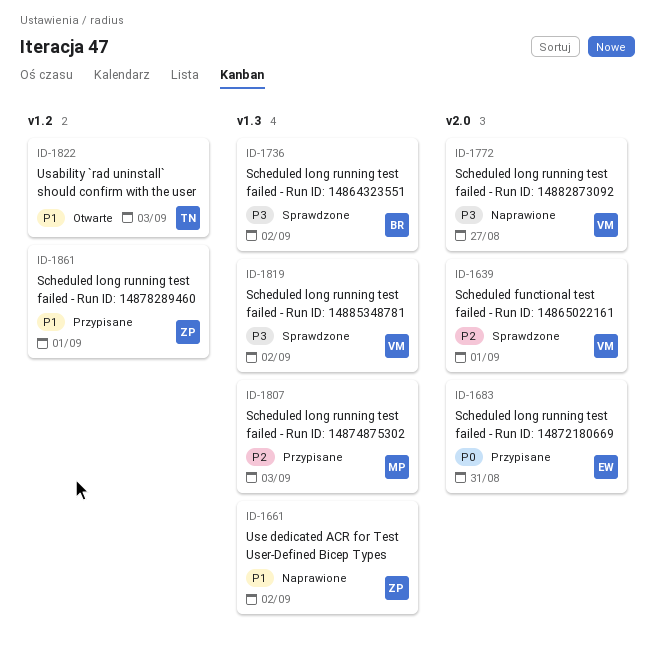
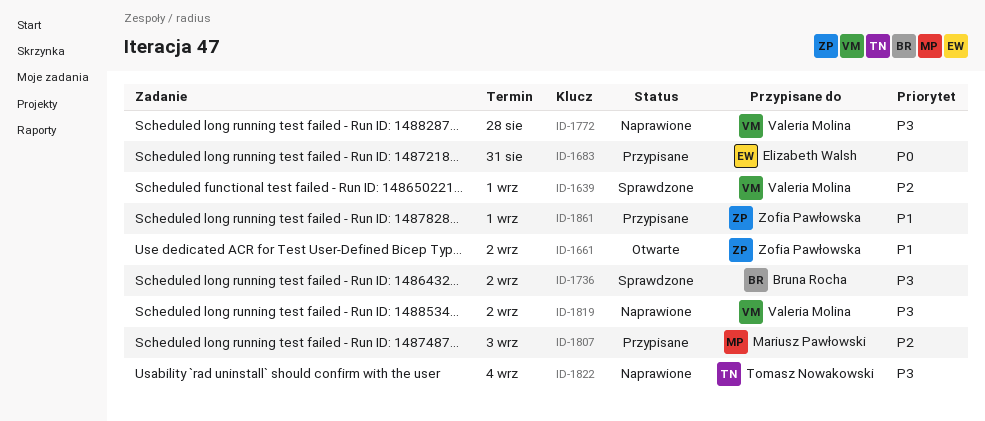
ID-1661, status: Naprawione -> Otwarte
ID-1772, due: Aug 27 -> Aug 28
ID-1819, status: Sprawdzone -> Naprawione
ID-1822, status: Otwarte -> Naprawione
ID-1822, priority: P1 -> P3
ID-1822, due: Sep 3 -> Sep 4

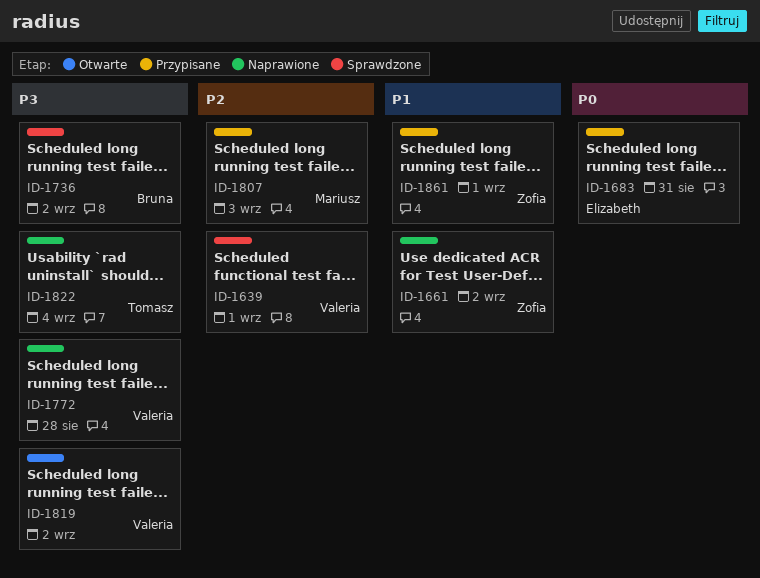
ID-1661, status: Otwarte -> Naprawione
ID-1819, status: Naprawione -> Otwarte

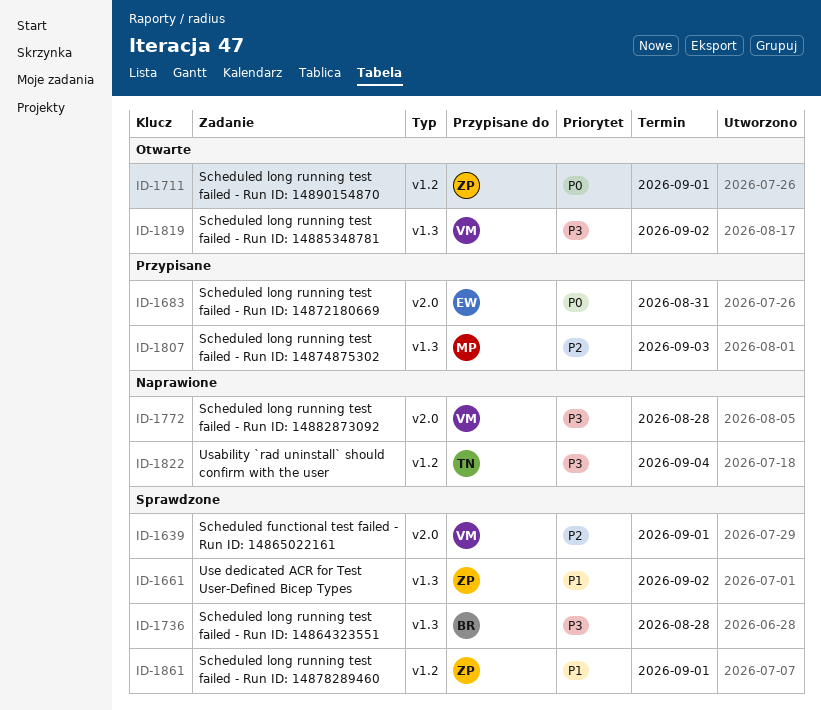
ID-1661, status: Naprawione -> Sprawdzone
ID-1711: none -> present
ID-1736, due: Sep 2 -> Aug 28
ID-1861, status: Przypisane -> Sprawdzone

